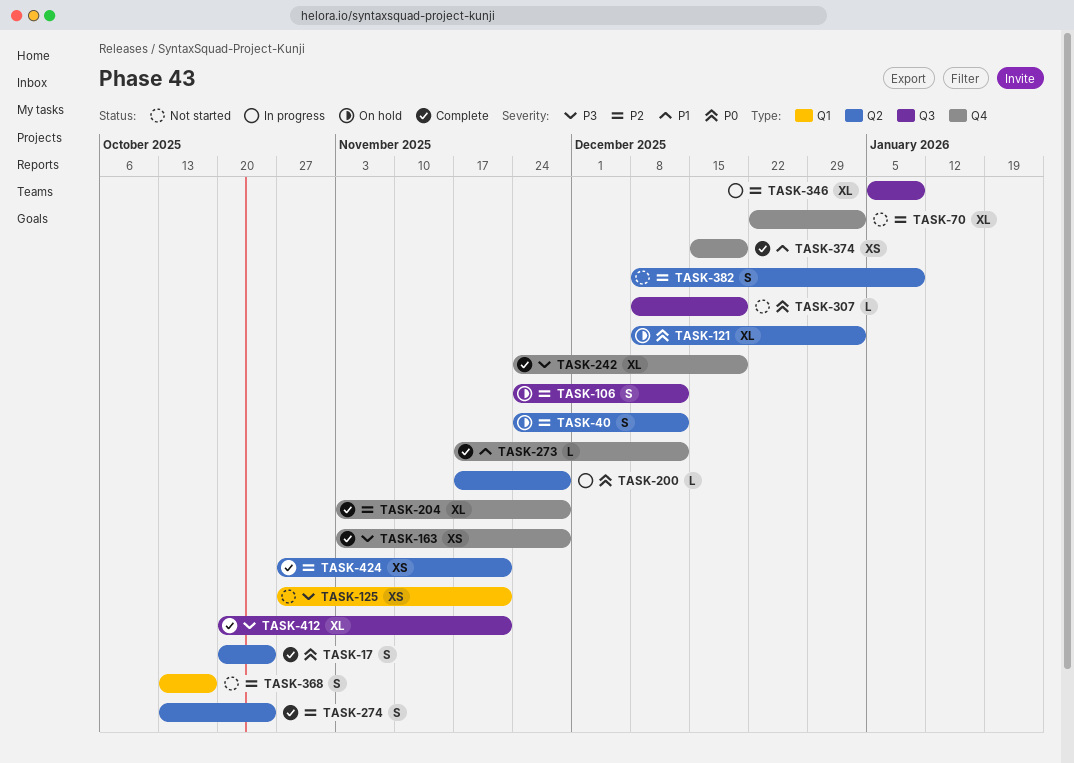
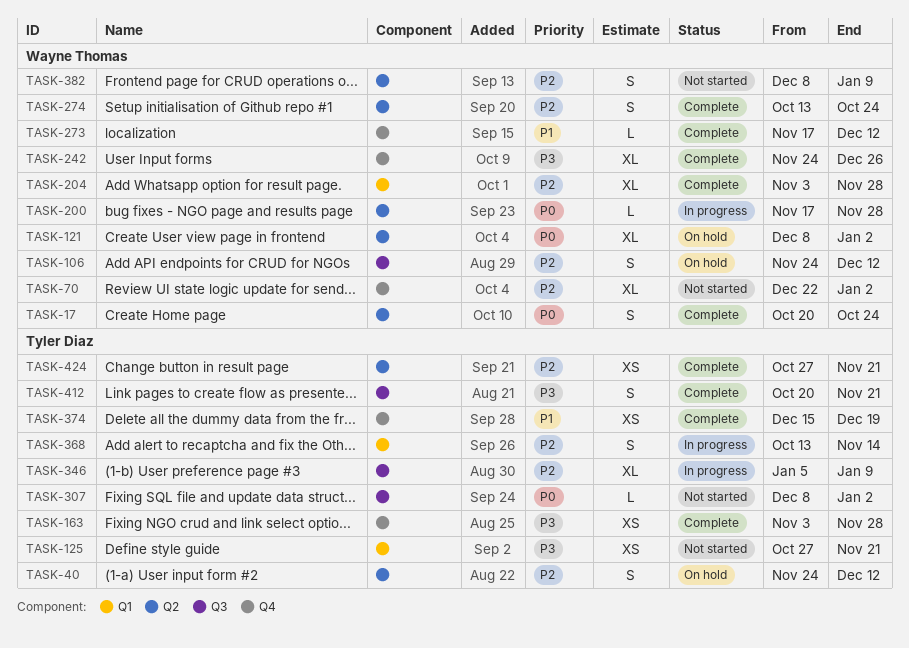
TASK-204, label: Q4 -> Q1
TASK-242, due: Dec 19 -> Dec 26
TASK-307, due: Dec 19 -> Jan 2
TASK-368, status: Not started -> In progress
TASK-368, due: Oct 17 -> Nov 14
TASK-412, estimate: XL -> S

